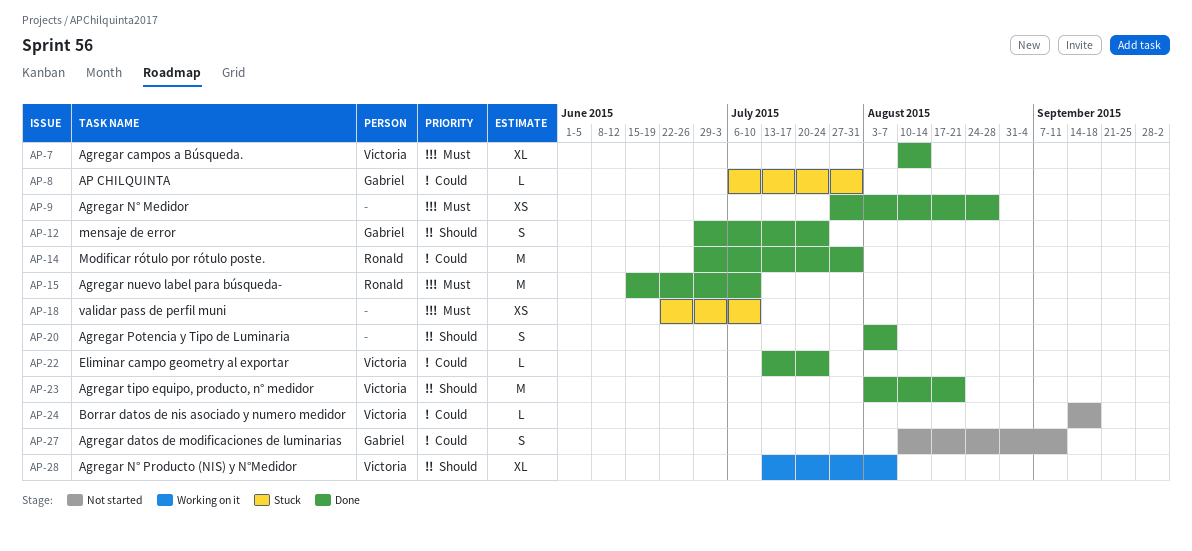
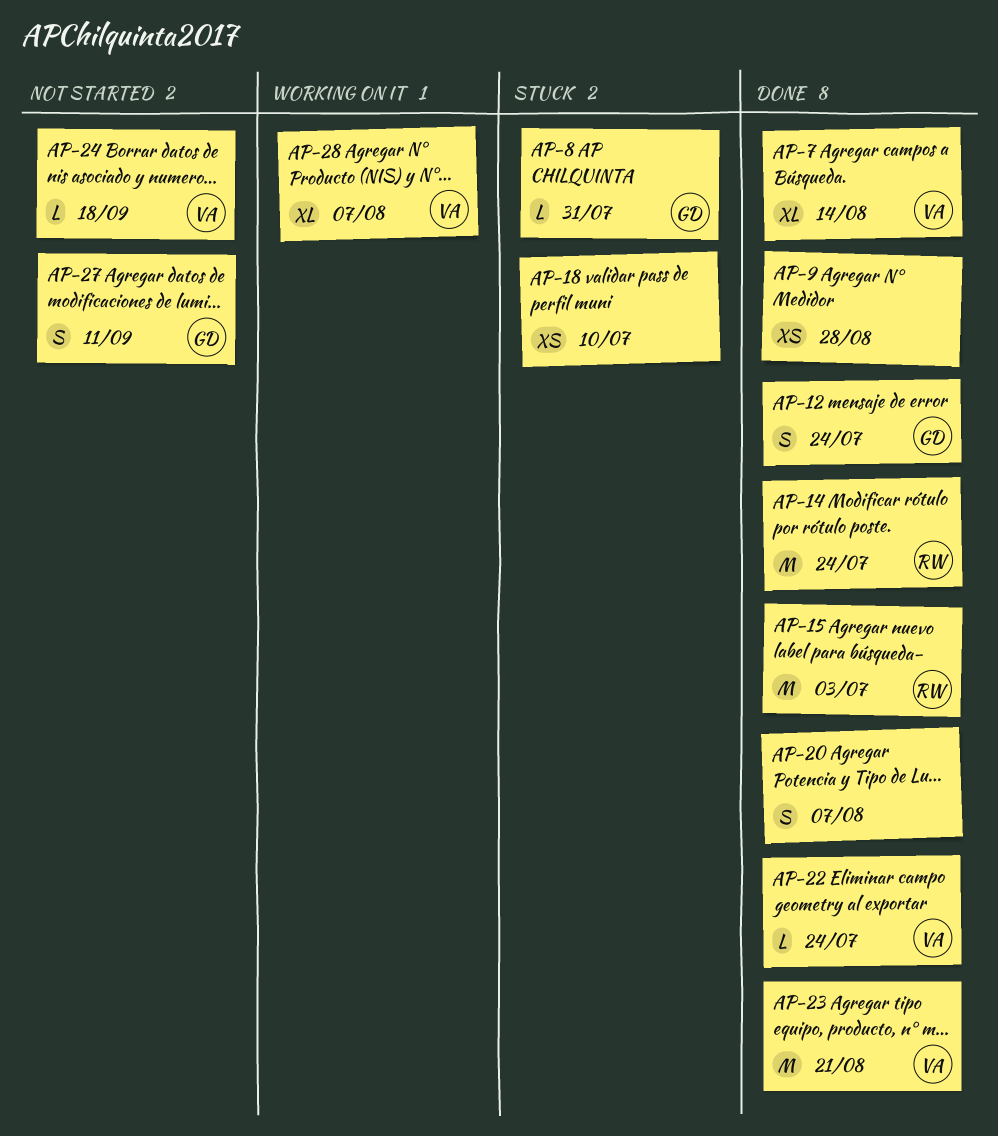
AP-14, due: Jul 31 -> Jul 24
AP-15, due: Jul 10 -> Jul 3

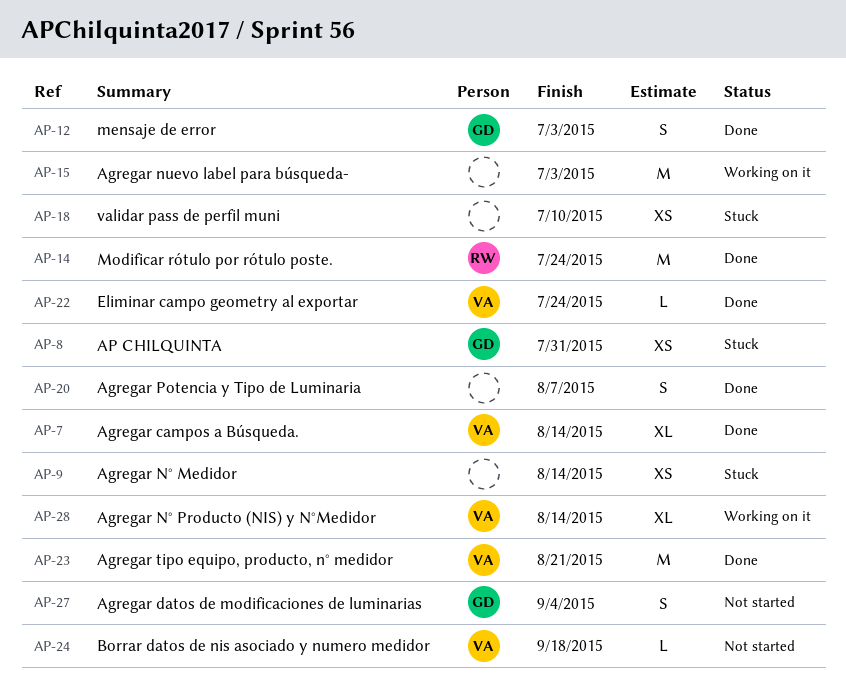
AP-8, estimate: L -> XS
AP-9, status: Done -> Stuck
AP-9, due: Aug 28 -> Aug 14
AP-12, due: Jul 24 -> Jul 3
AP-15, status: Done -> Working on it
AP-15, owner: RW -> none
AP-27, due: Sep 11 -> Sep 4
AP-28, due: Aug 7 -> Aug 14

